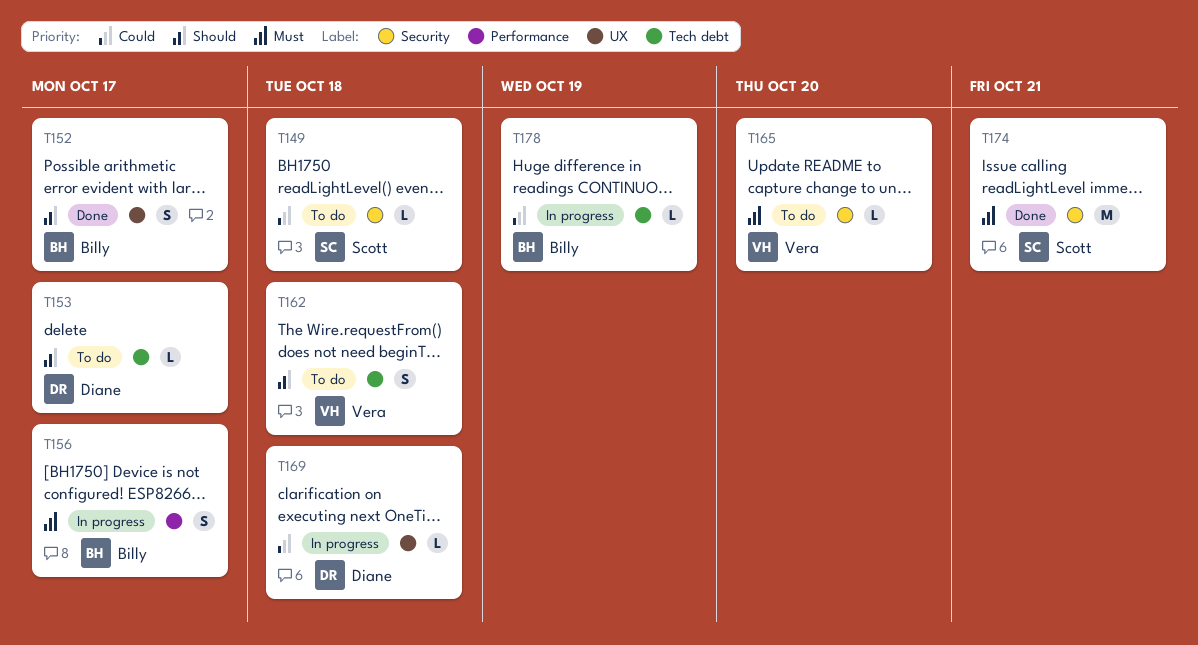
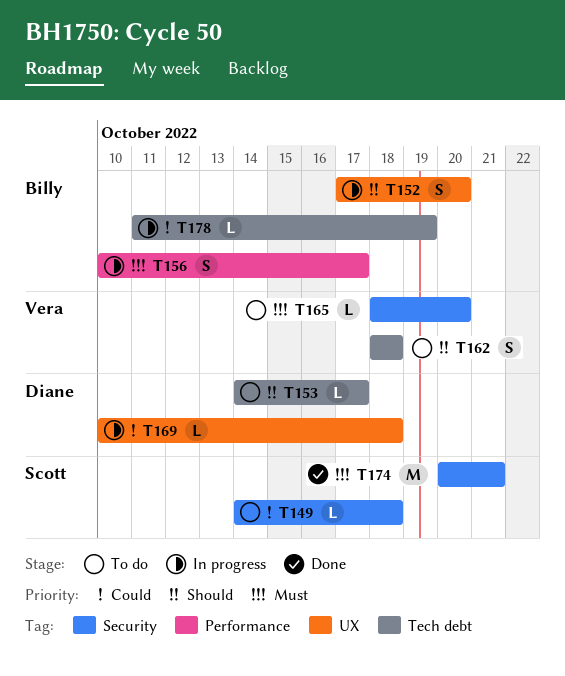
T152, status: Done -> In progress
T152, due: Oct 17 -> Oct 20

